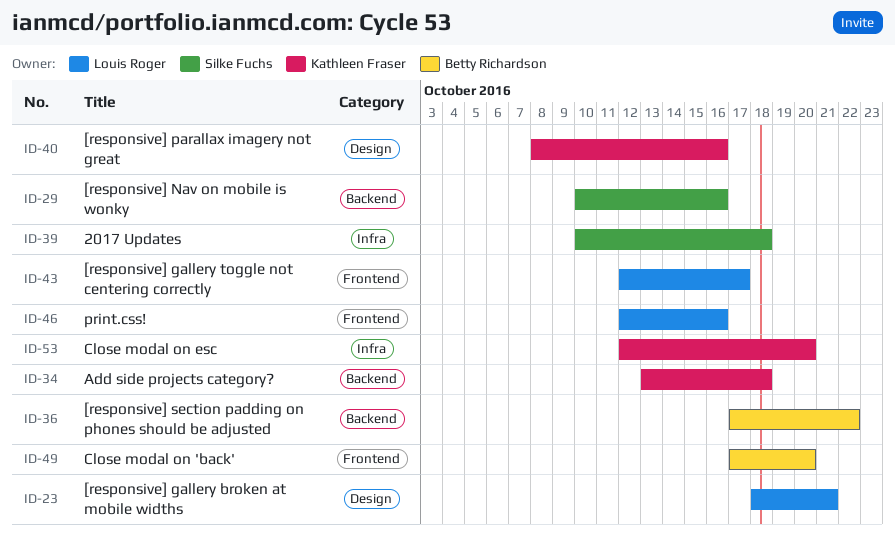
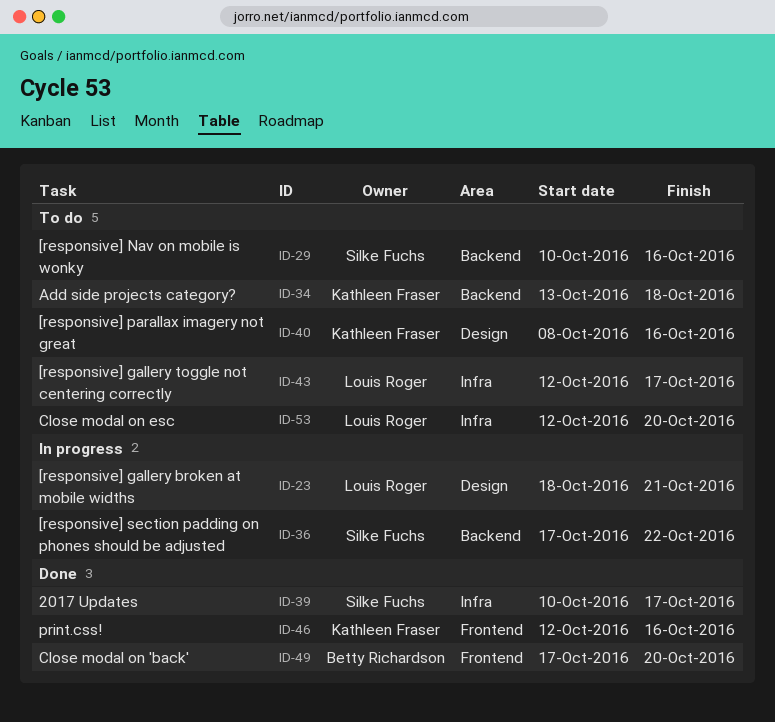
ID-36, owner: Betty Richardson -> Silke Fuchs
ID-39, due: Oct 18 -> Oct 17
ID-43, label: Frontend -> Infra
ID-46, owner: Louis Roger -> Kathleen Fraser
ID-53, owner: Kathleen Fraser -> Louis Roger

